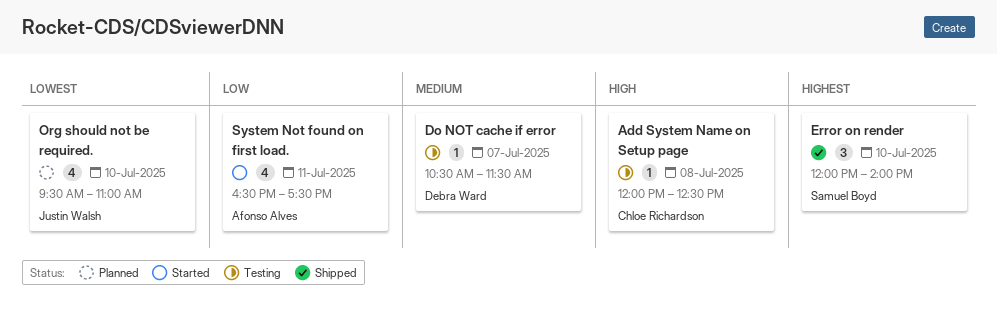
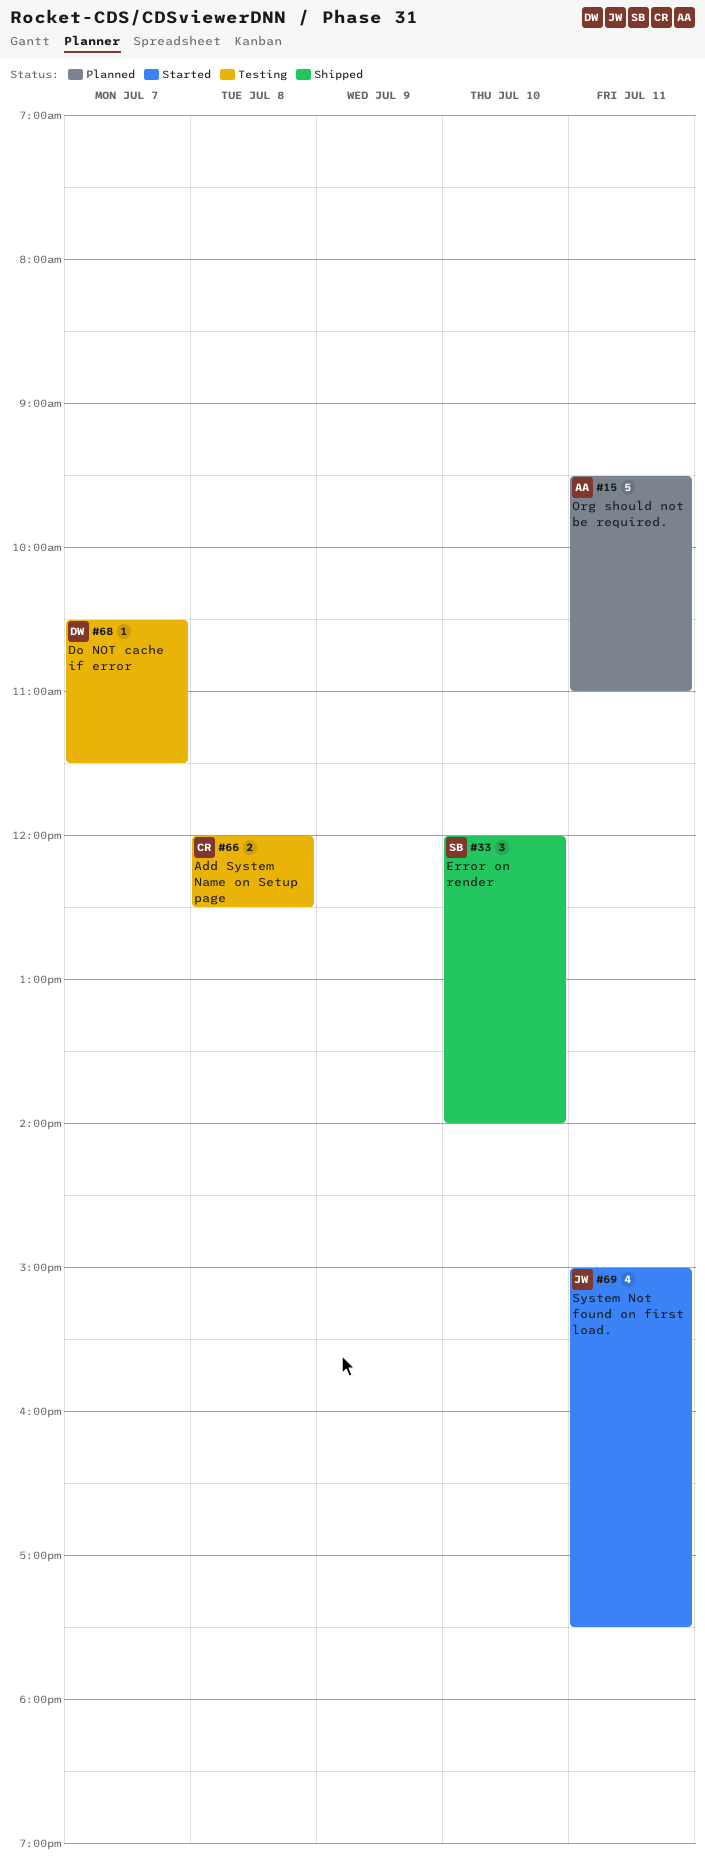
Add System Name on Setup page, estimate: 1 -> 2
Org should not be required., owner: Justin Walsh -> Afonso Alves
Org should not be required., estimate: 4 -> 5
Org should not be required., day: Jul 10 -> Jul 11
System Not found on first load., owner: Afonso Alves -> Justin Walsh
System Not found on first load., begins: 16:30 -> 15:00

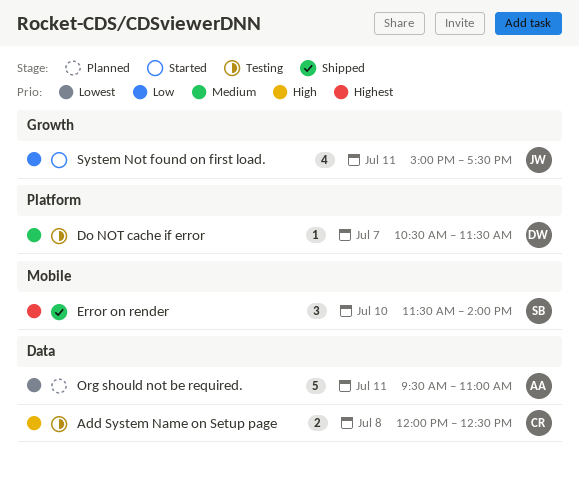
Error on render, begins: 12:00 -> 11:30

